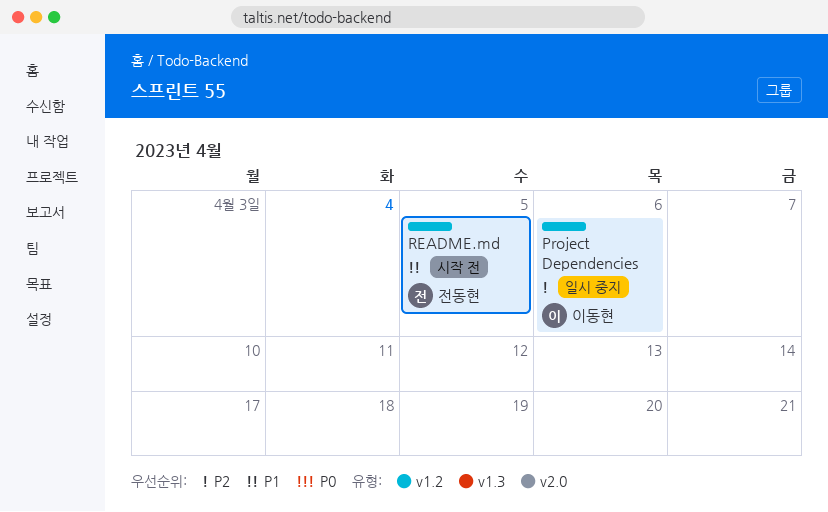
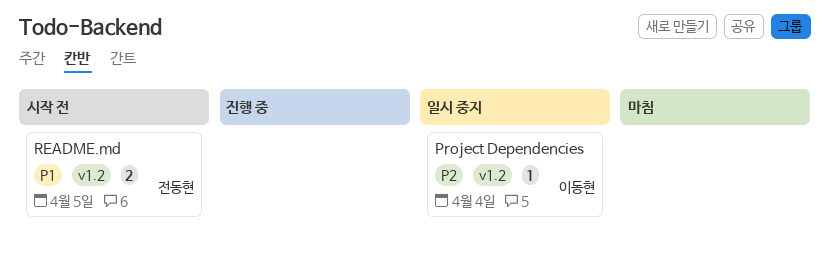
Project Dependencies, due: Apr 6 -> Apr 4

